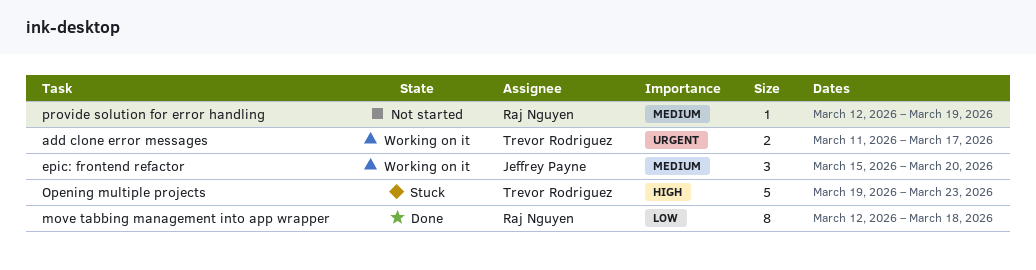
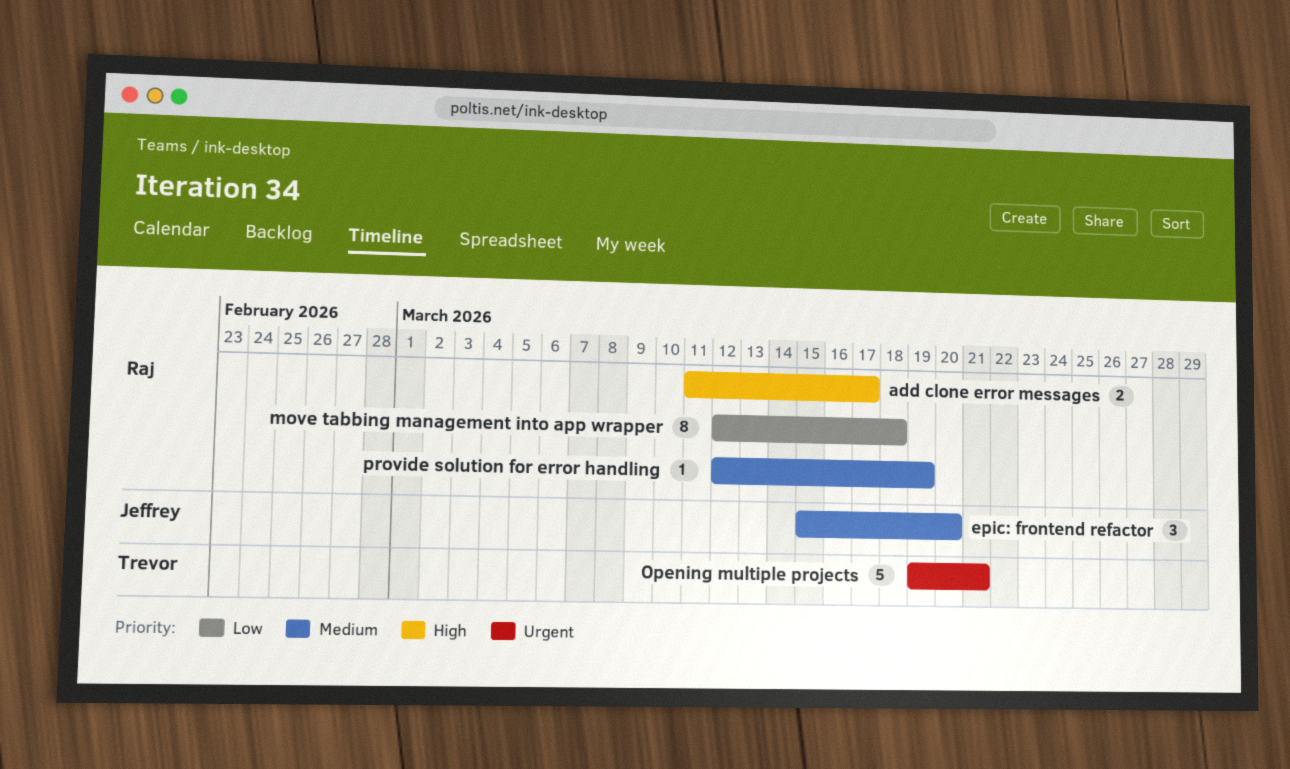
add clone error messages, owner: Trevor Rodriguez -> Raj Nguyen
add clone error messages, priority: Urgent -> High
Opening multiple projects, priority: High -> Urgent
Opening multiple projects, due: Mar 23 -> Mar 21

